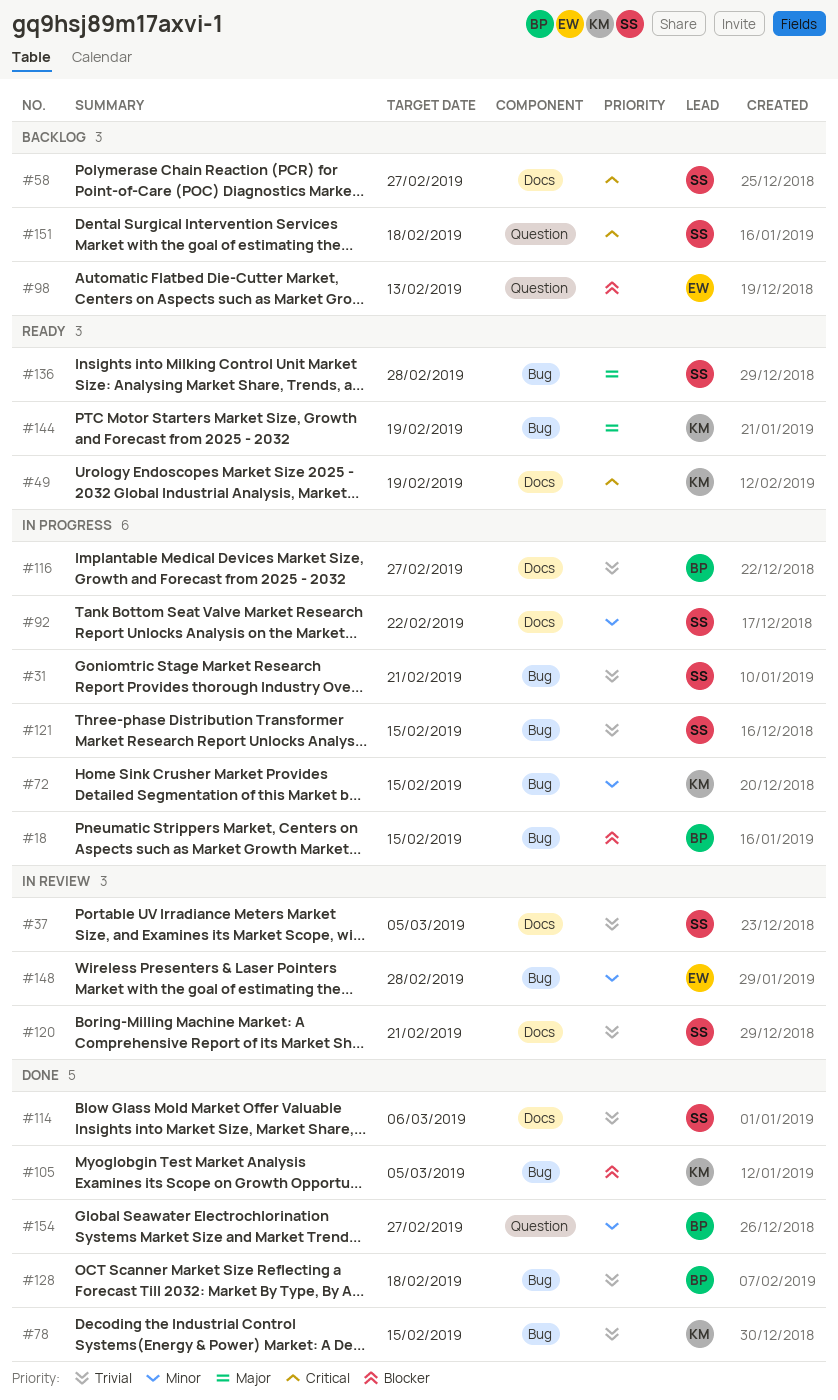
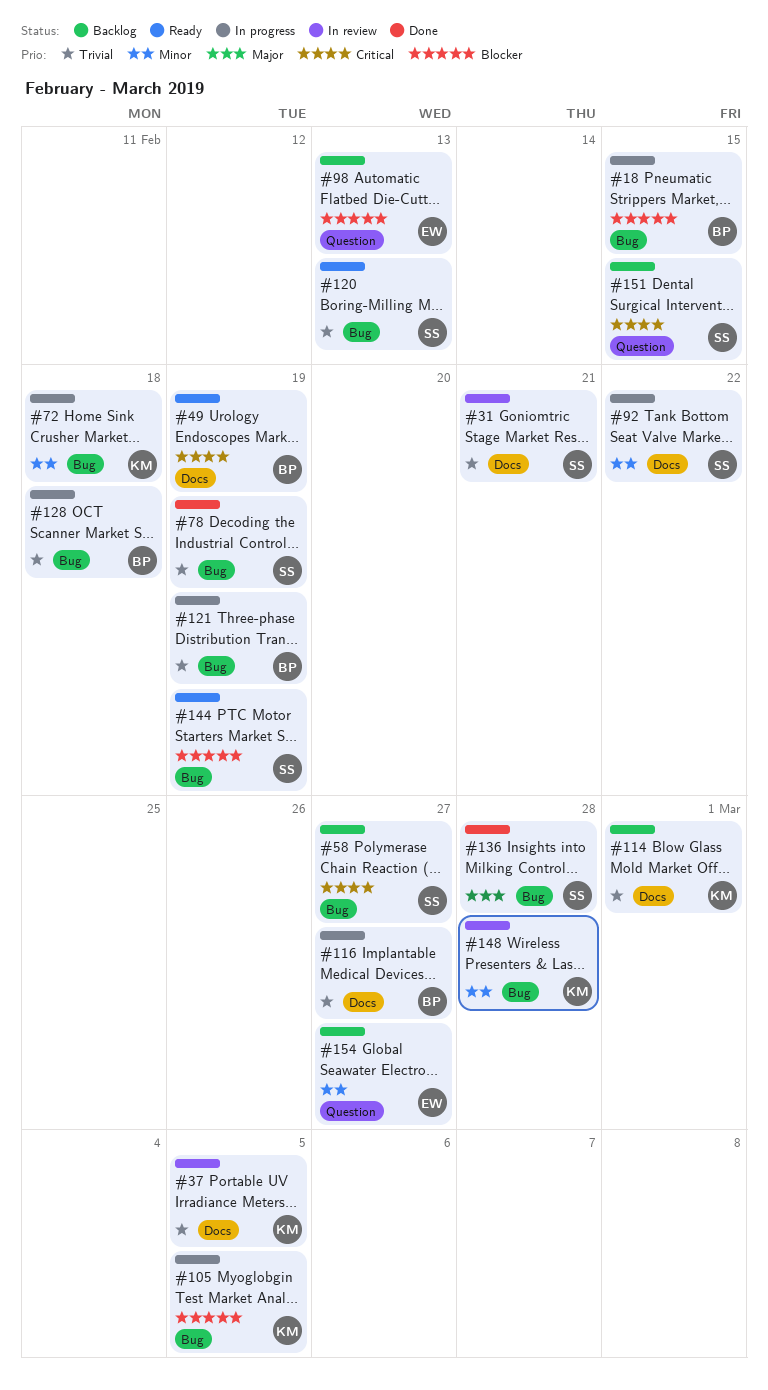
#31, status: In progress -> In review
#31, label: Bug -> Docs
#37, owner: SS -> KM
#49, owner: KM -> BP
#58, label: Docs -> Bug
#72, due: Feb 15 -> Feb 18
#78, owner: KM -> SS
#78, due: Feb 15 -> Feb 19
#105, status: Done -> In progress
#114, status: Done -> Backlog
#114, owner: SS -> KM
#114, due: Mar 6 -> Mar 1
#120, status: In review -> Ready
#120, label: Docs -> Bug
#120, due: Feb 21 -> Feb 13
#121, owner: SS -> BP
#121, due: Feb 15 -> Feb 19
#128, status: Done -> In progress
#136, status: Ready -> Done
#144, owner: KM -> SS
#144, priority: Major -> Blocker
#148, owner: EW -> KM
#151, due: Feb 18 -> Feb 15
#154, status: Done -> Backlog
#154, owner: BP -> EW

